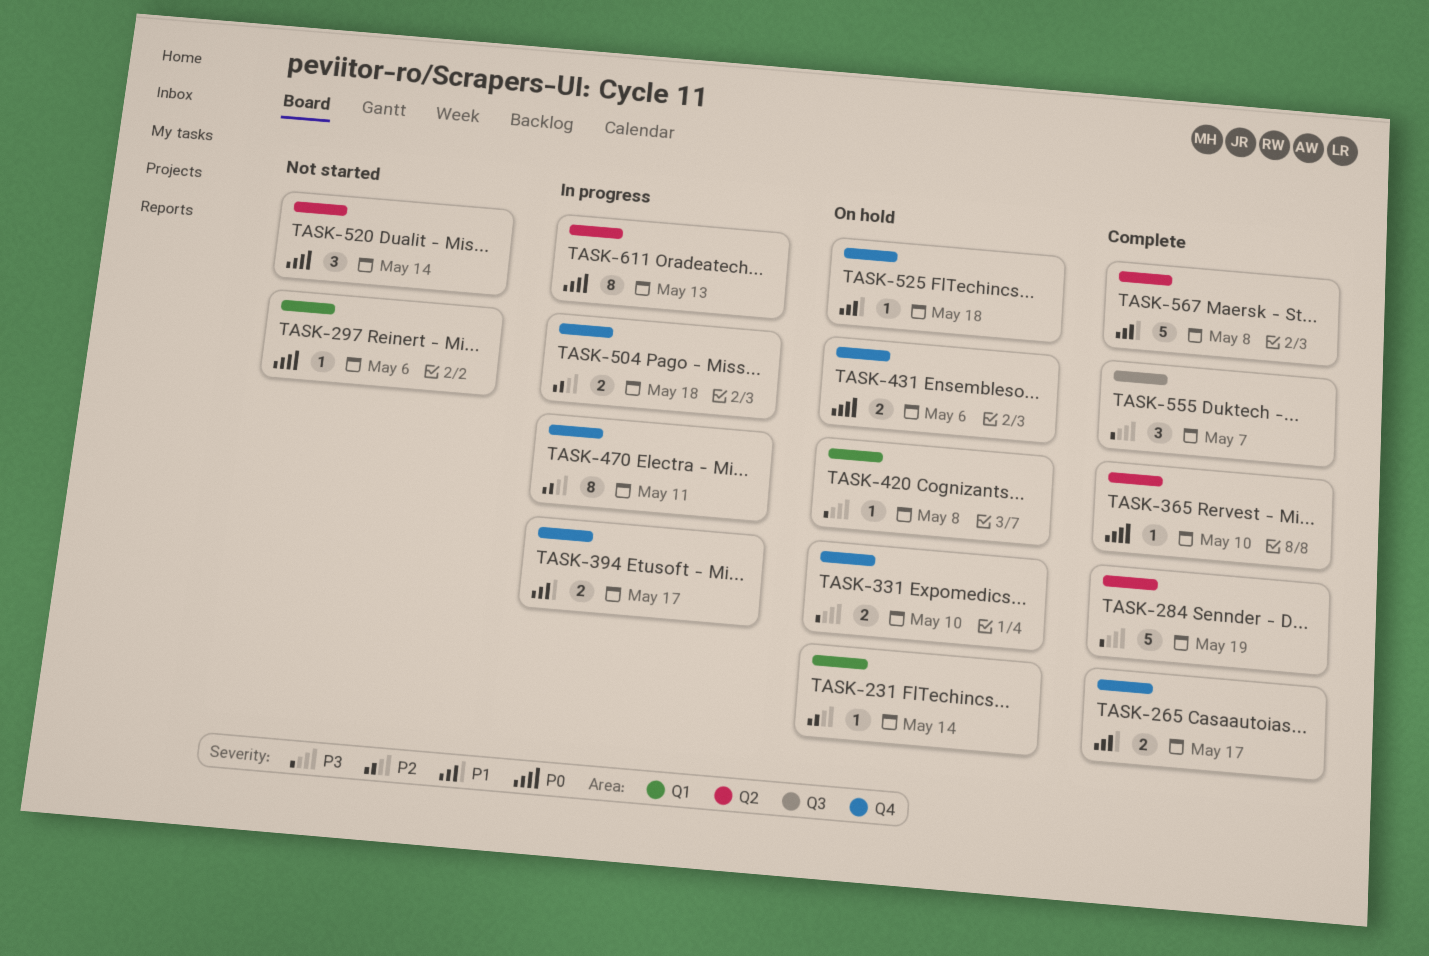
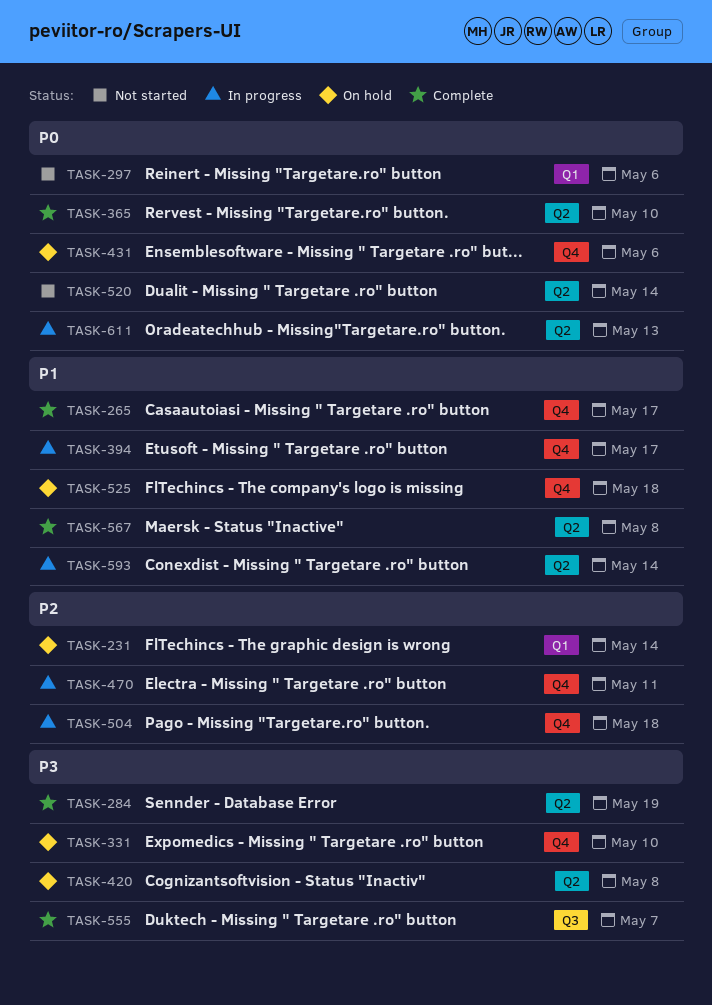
TASK-420, label: Q1 -> Q2
TASK-593: none -> present

